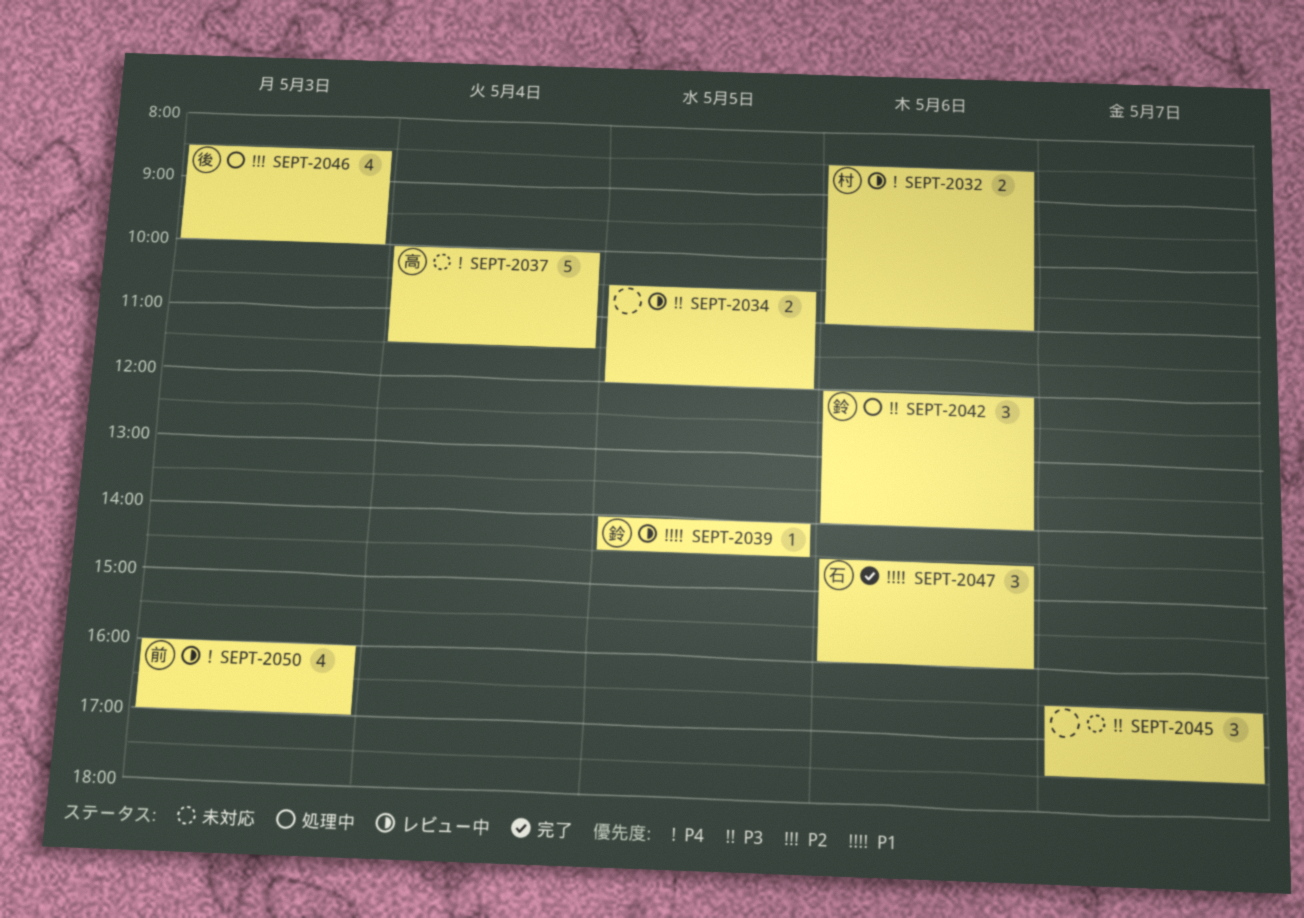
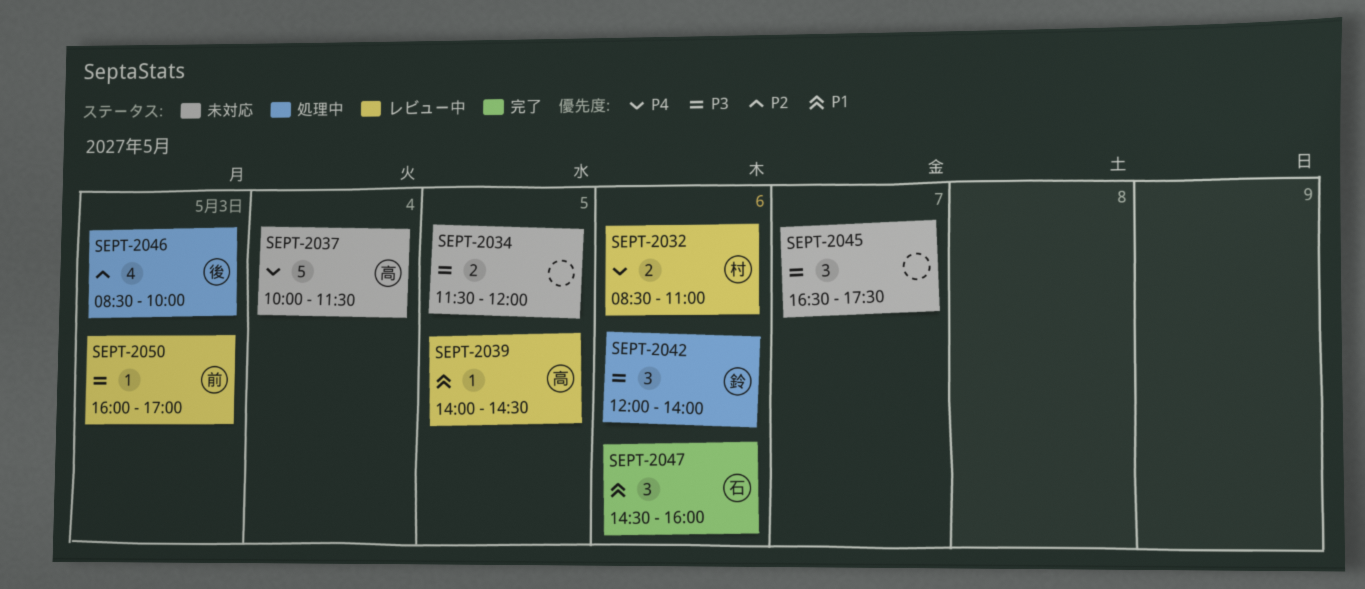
SEPT-2034, status: レビュー中 -> 未対応
SEPT-2034, begins: 10:30 -> 11:30
SEPT-2039, owner: 鈴 -> 高
SEPT-2050, priority: P4 -> P3
SEPT-2050, estimate: 4 -> 1

